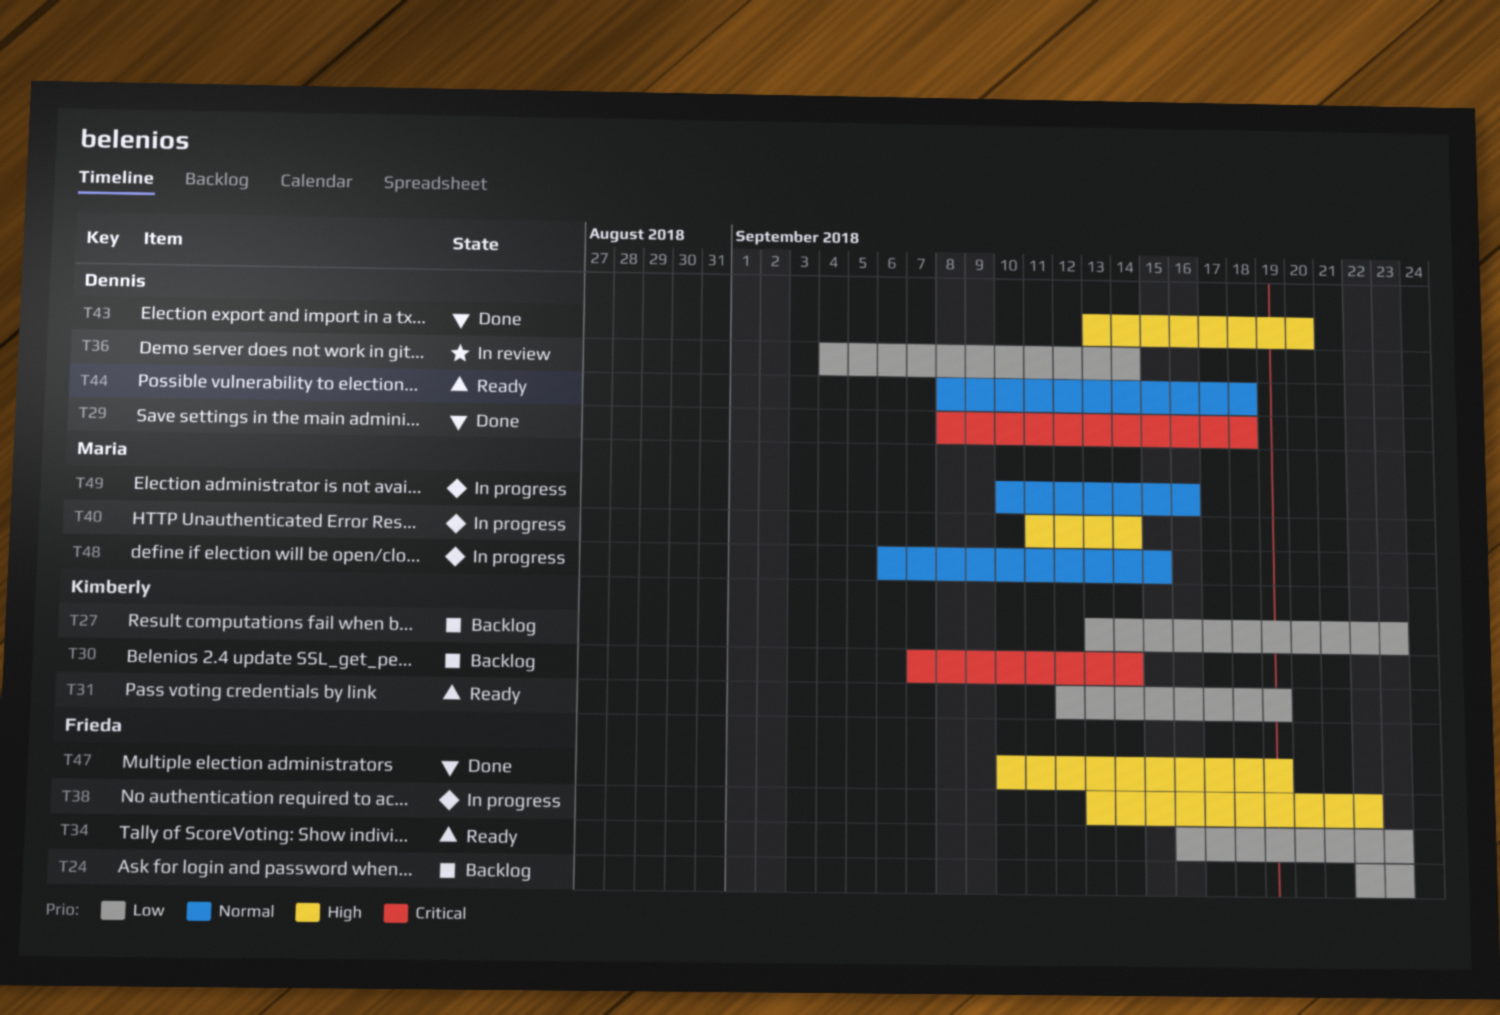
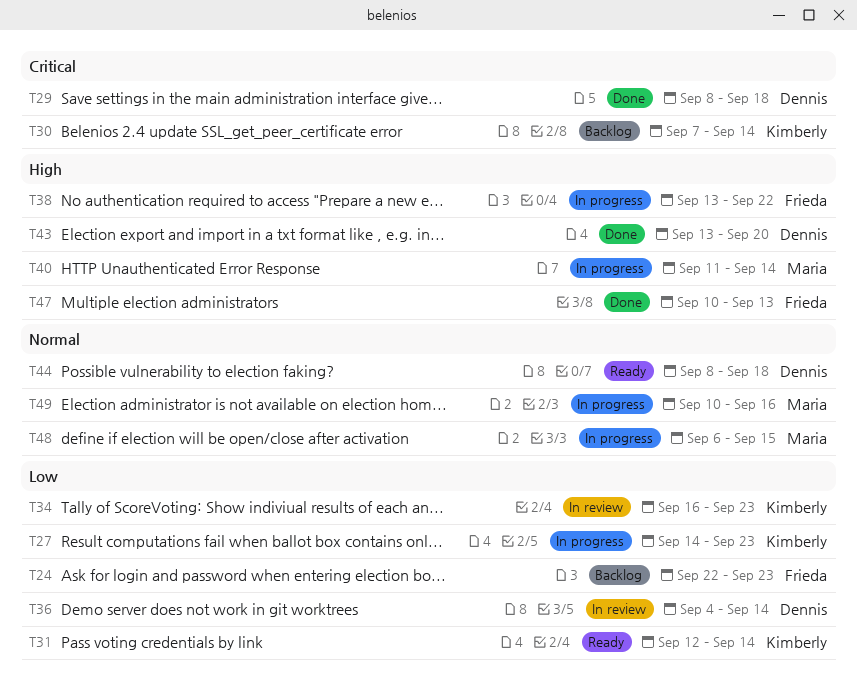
T27, status: Backlog -> In progress
T27, start: Sep 13 -> Sep 14
T31, due: Sep 19 -> Sep 14
T34, status: Ready -> In review
T34, owner: Frieda -> Kimberly
T47, due: Sep 19 -> Sep 13

